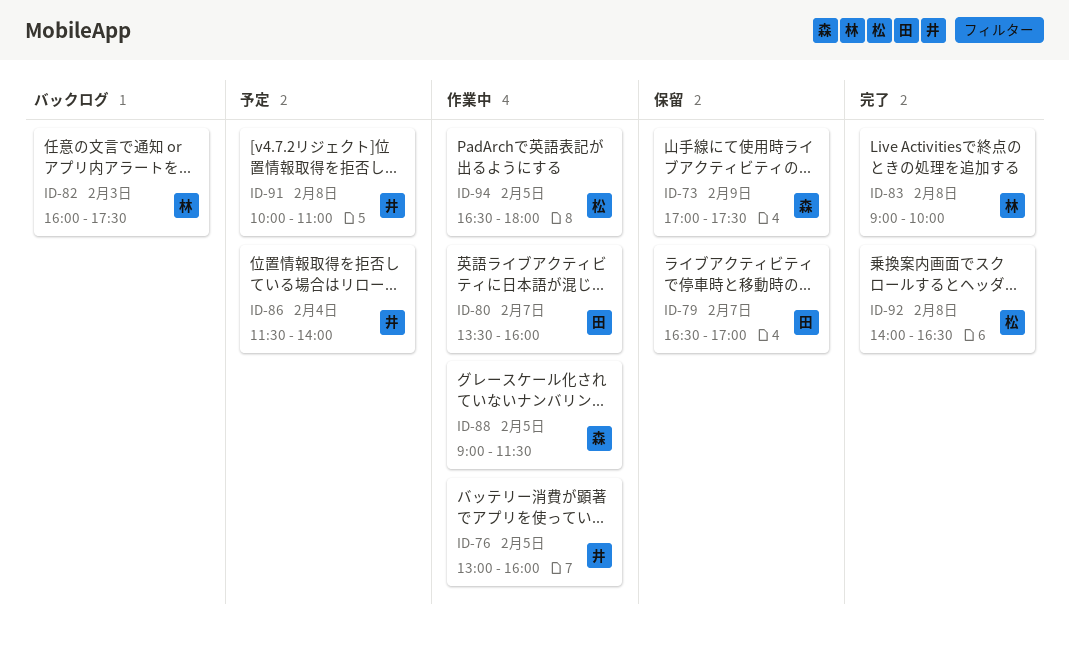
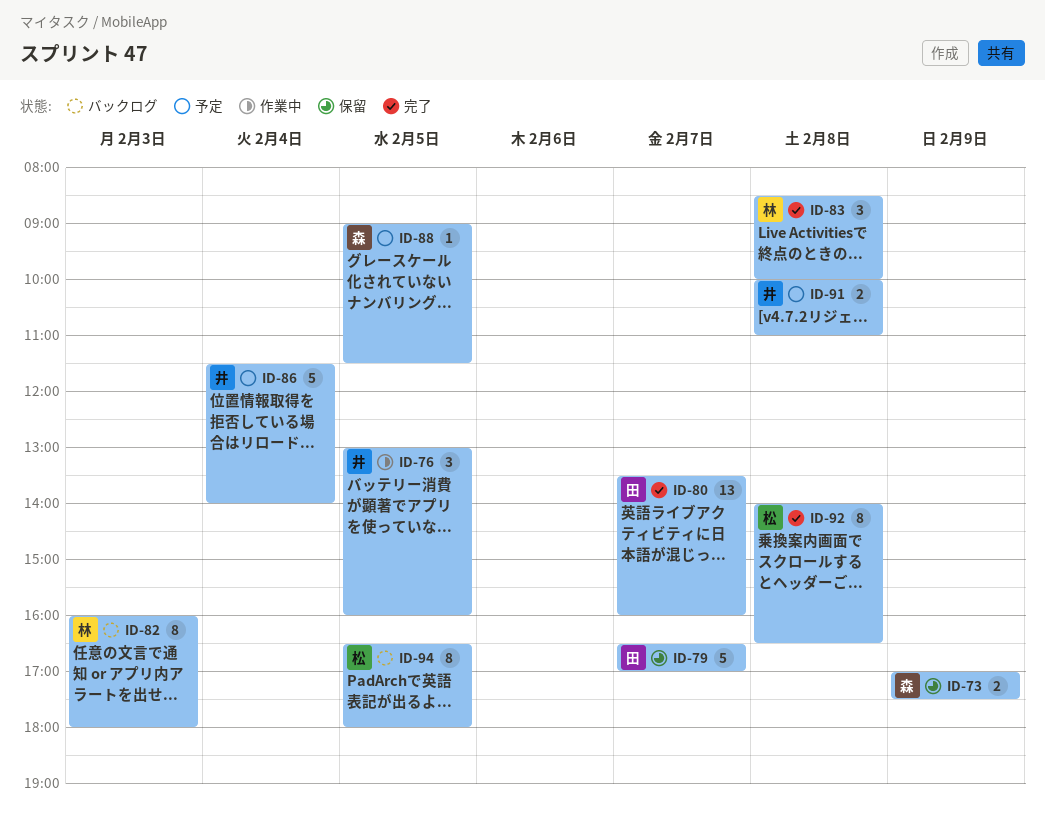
ID-80, status: 作業中 -> 完了
ID-82, ends: 17:30 -> 18:00
ID-83, begins: 09:00 -> 08:30
ID-88, status: 作業中 -> 予定
ID-94, status: 作業中 -> バックログ

